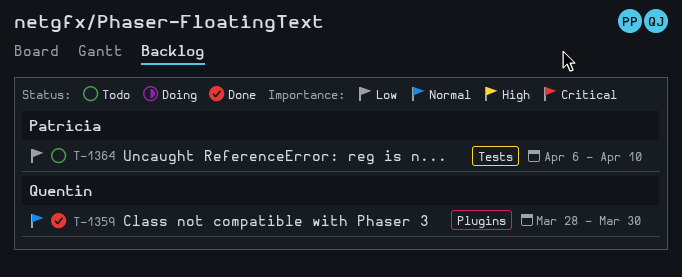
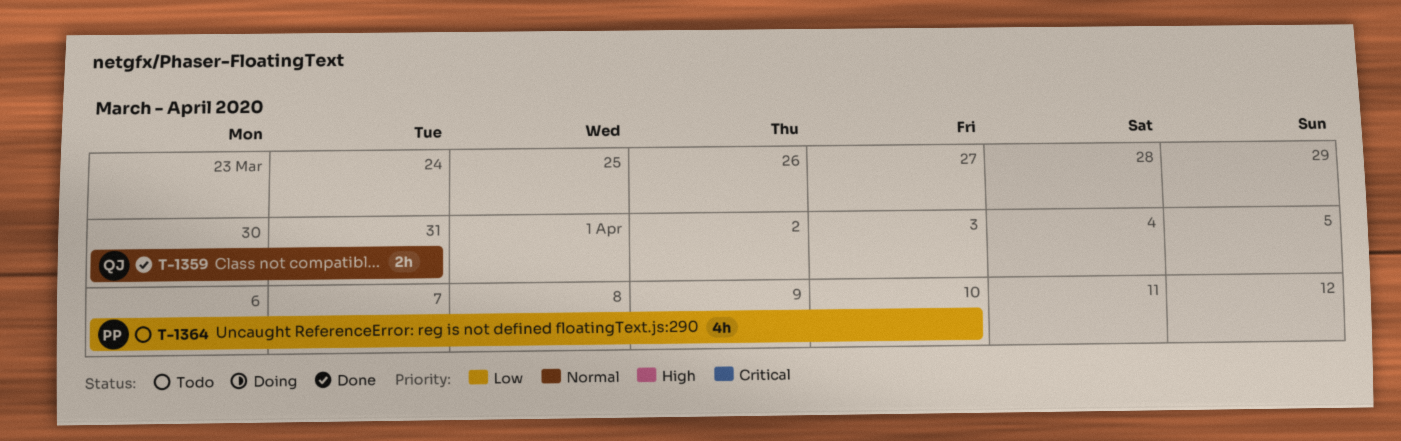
T-1359, start: Mar 28 -> Mar 30
T-1359, due: Mar 30 -> Mar 31

